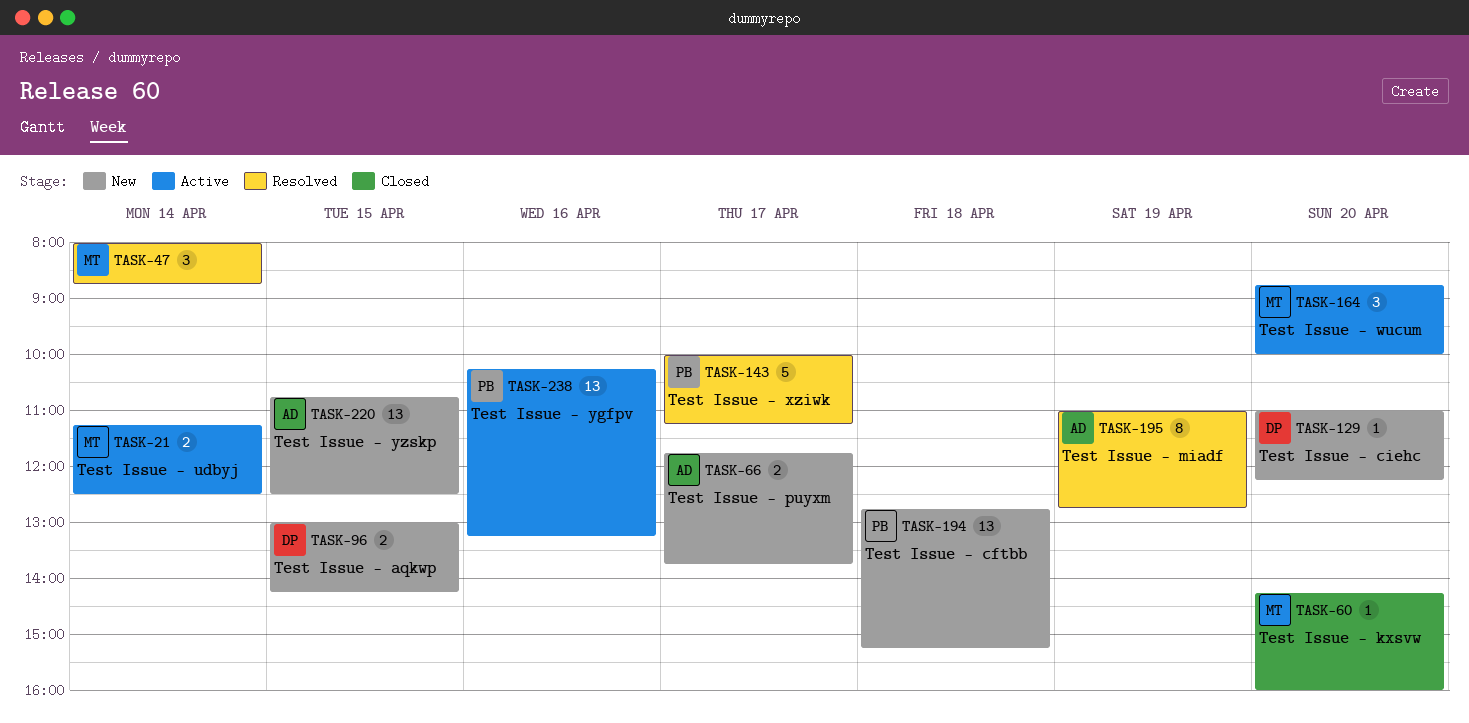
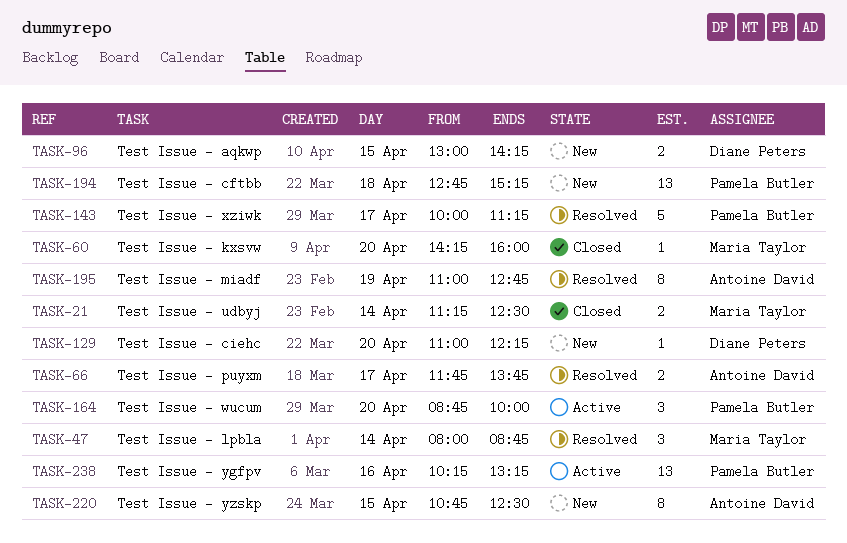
TASK-21, status: Active -> Closed
TASK-66, status: New -> Resolved
TASK-164, owner: Maria Taylor -> Pamela Butler
TASK-220, estimate: 13 -> 8

